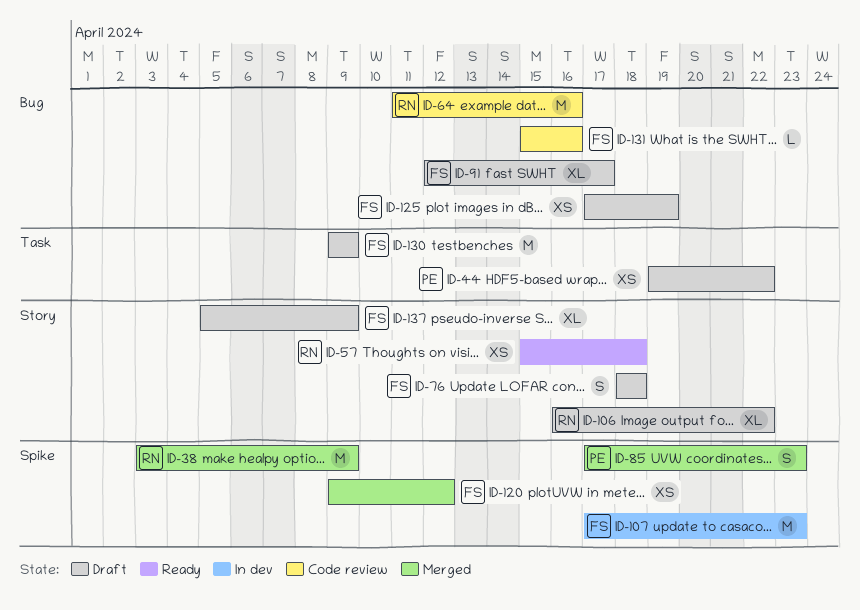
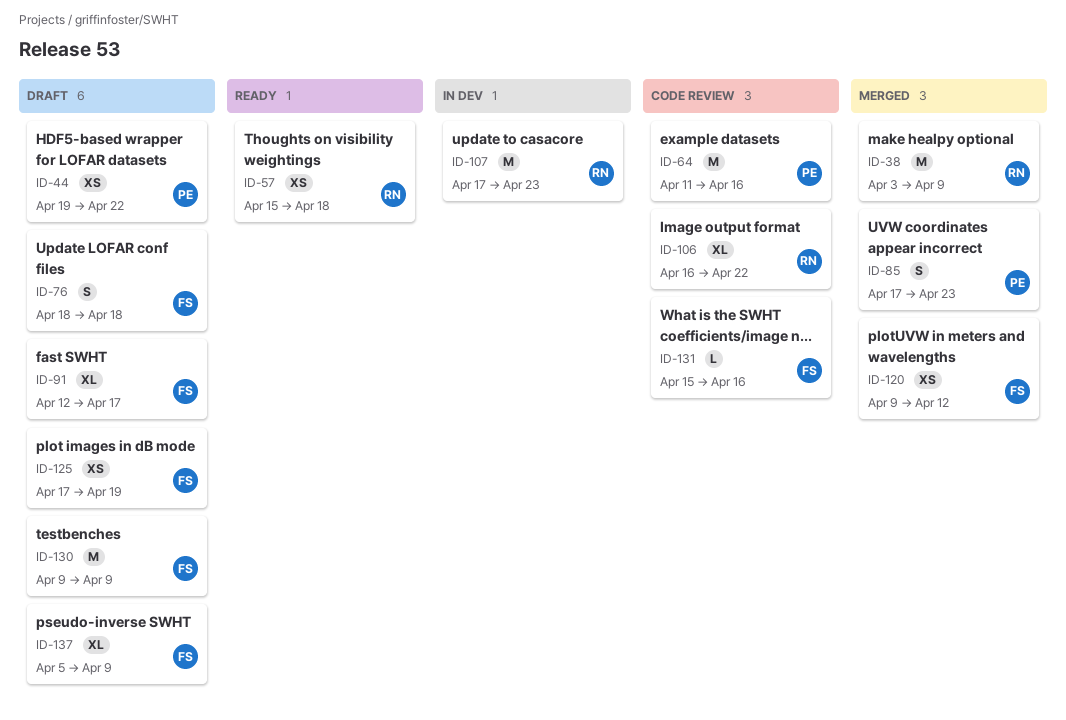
ID-64, owner: RN -> PE
ID-106, status: Draft -> Code review
ID-107, owner: FS -> RN

